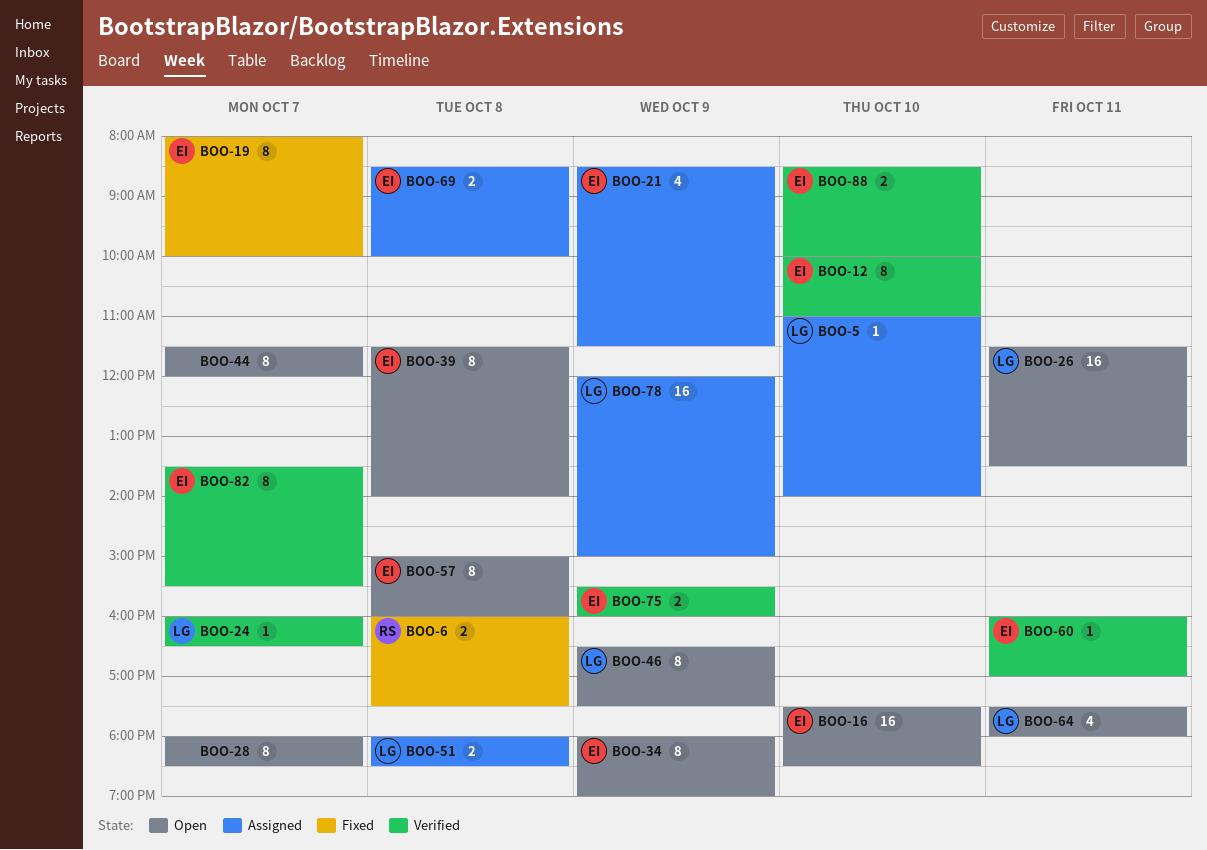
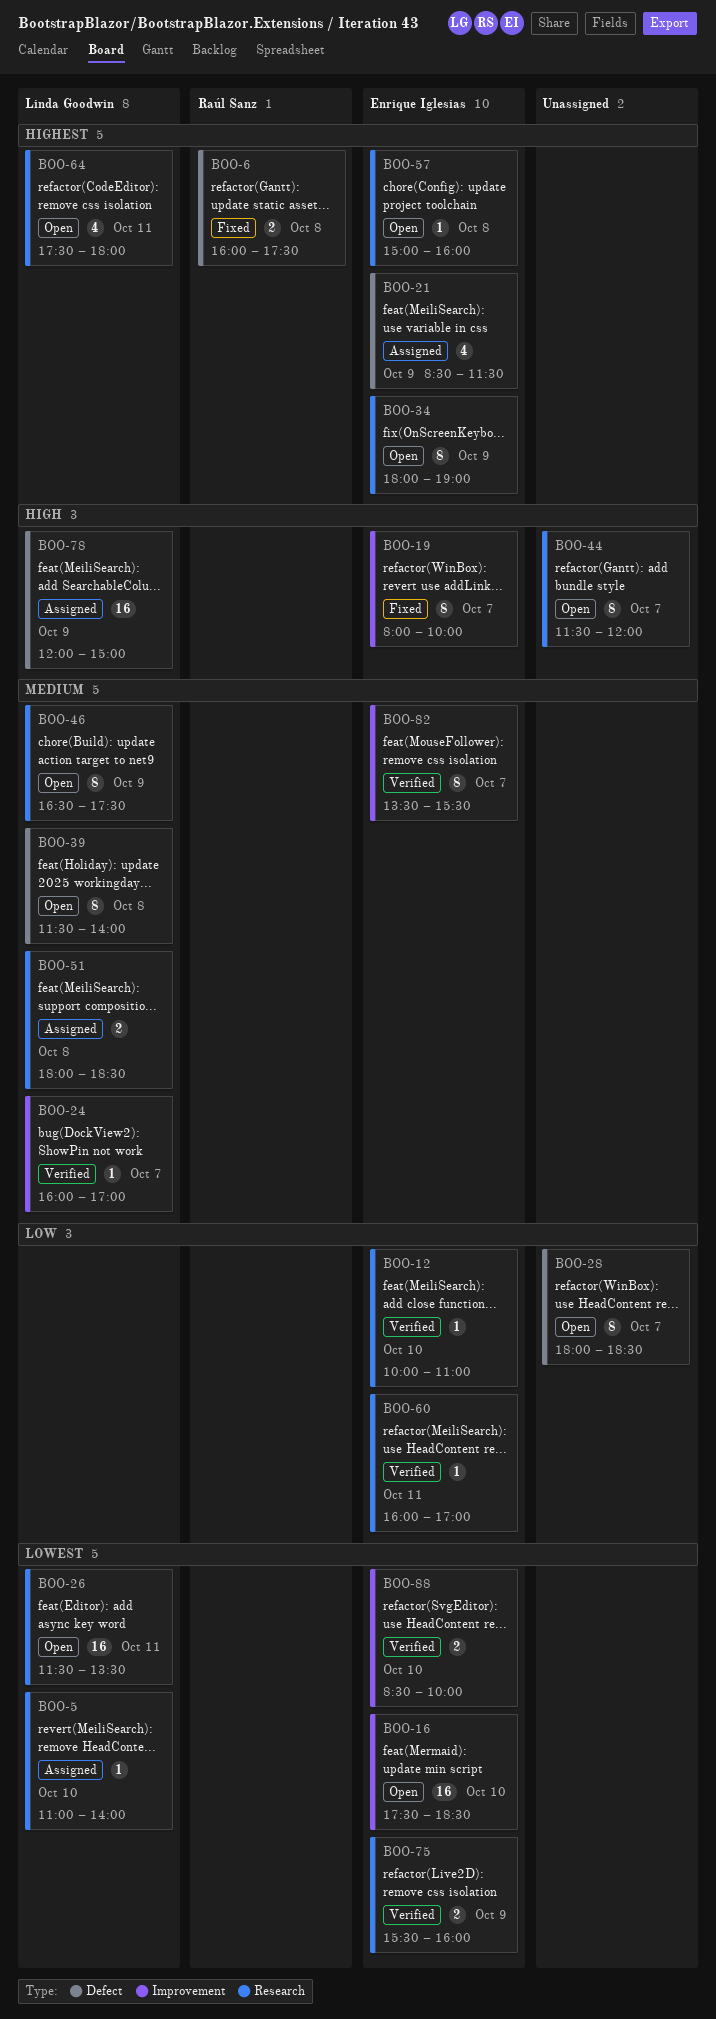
BOO-12, estimate: 8 -> 1
BOO-24, ends: 16:30 -> 17:00
BOO-39, owner: Enrique Iglesias -> Linda Goodwin
BOO-57, estimate: 8 -> 1
BOO-69: present -> none

